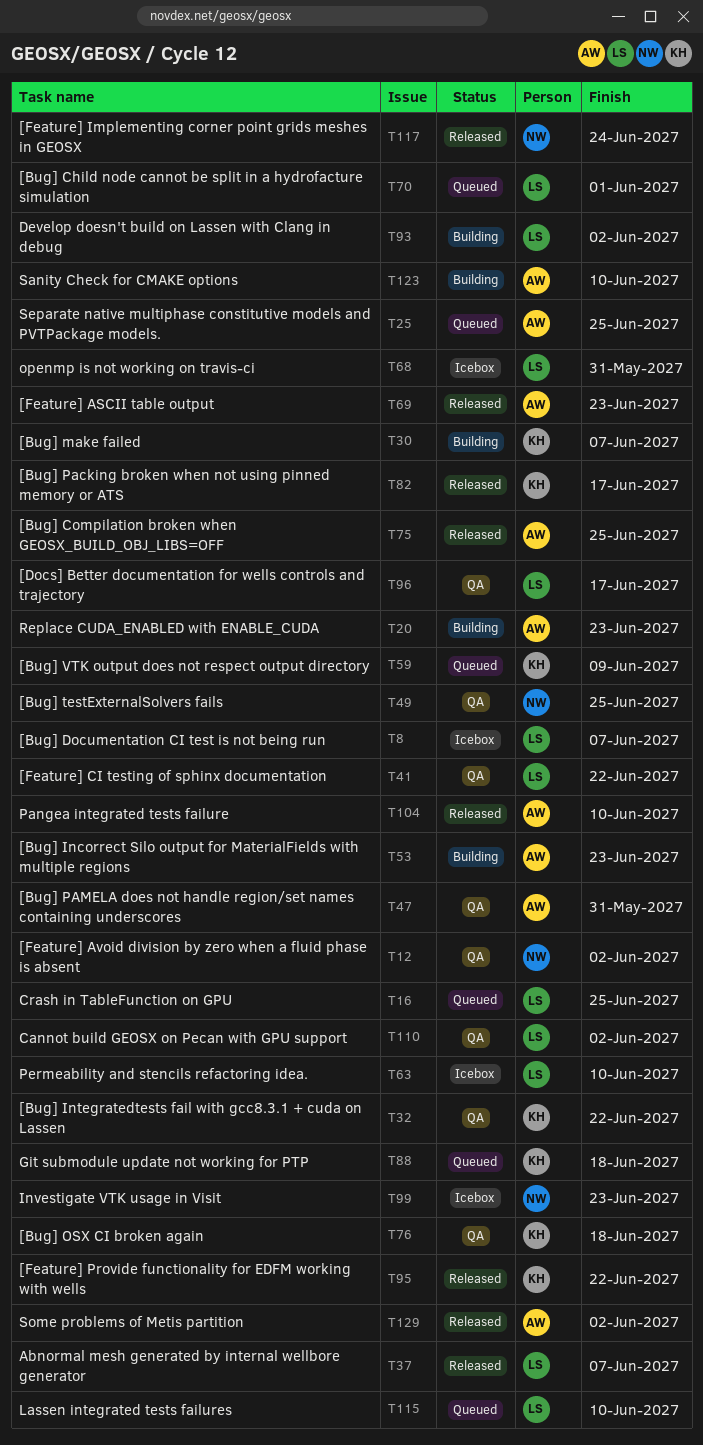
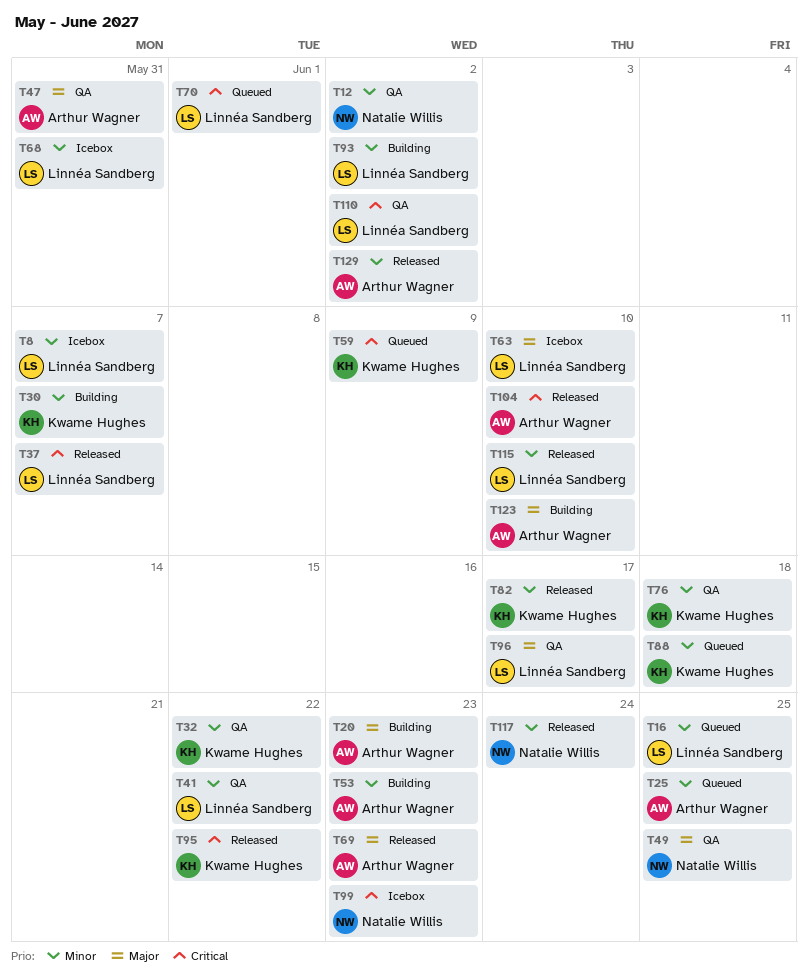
T75: present -> none
T115, status: Queued -> Released

